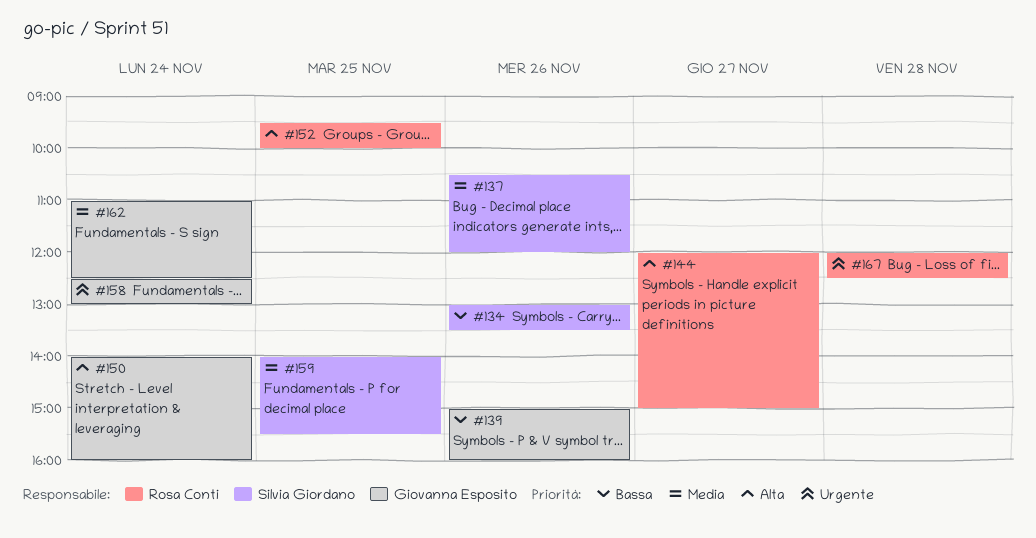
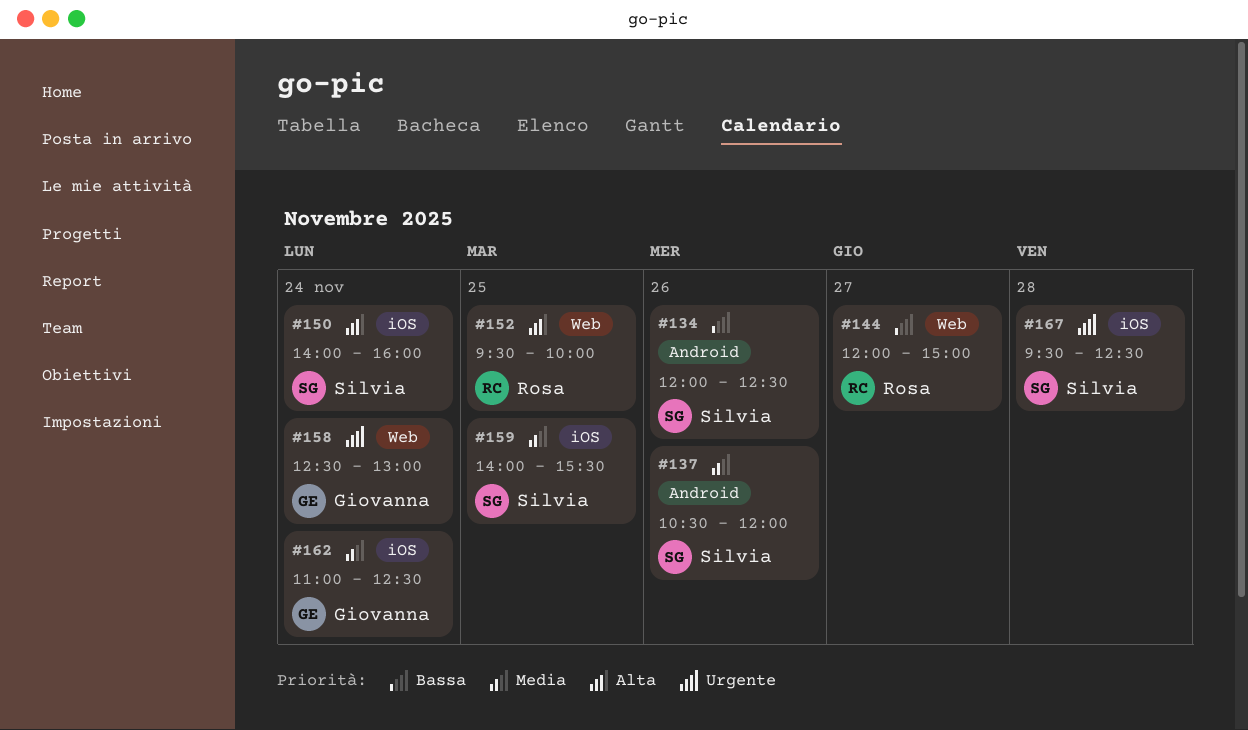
#134, begins: 13:00 -> 12:00
#134, ends: 13:30 -> 12:30
#139: present -> none
#144, priority: Alta -> Bassa
#150, owner: Giovanna Esposito -> Silvia Giordano
#167, owner: Rosa Conti -> Silvia Giordano
#167, begins: 12:00 -> 09:30

